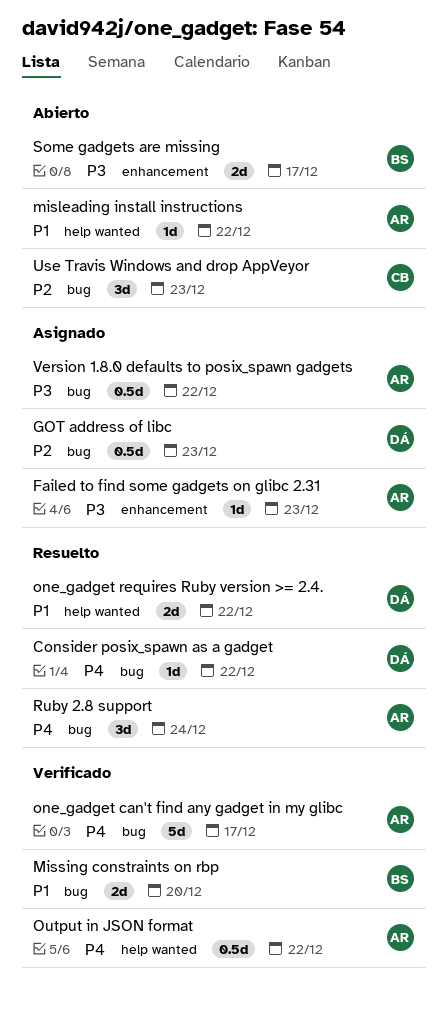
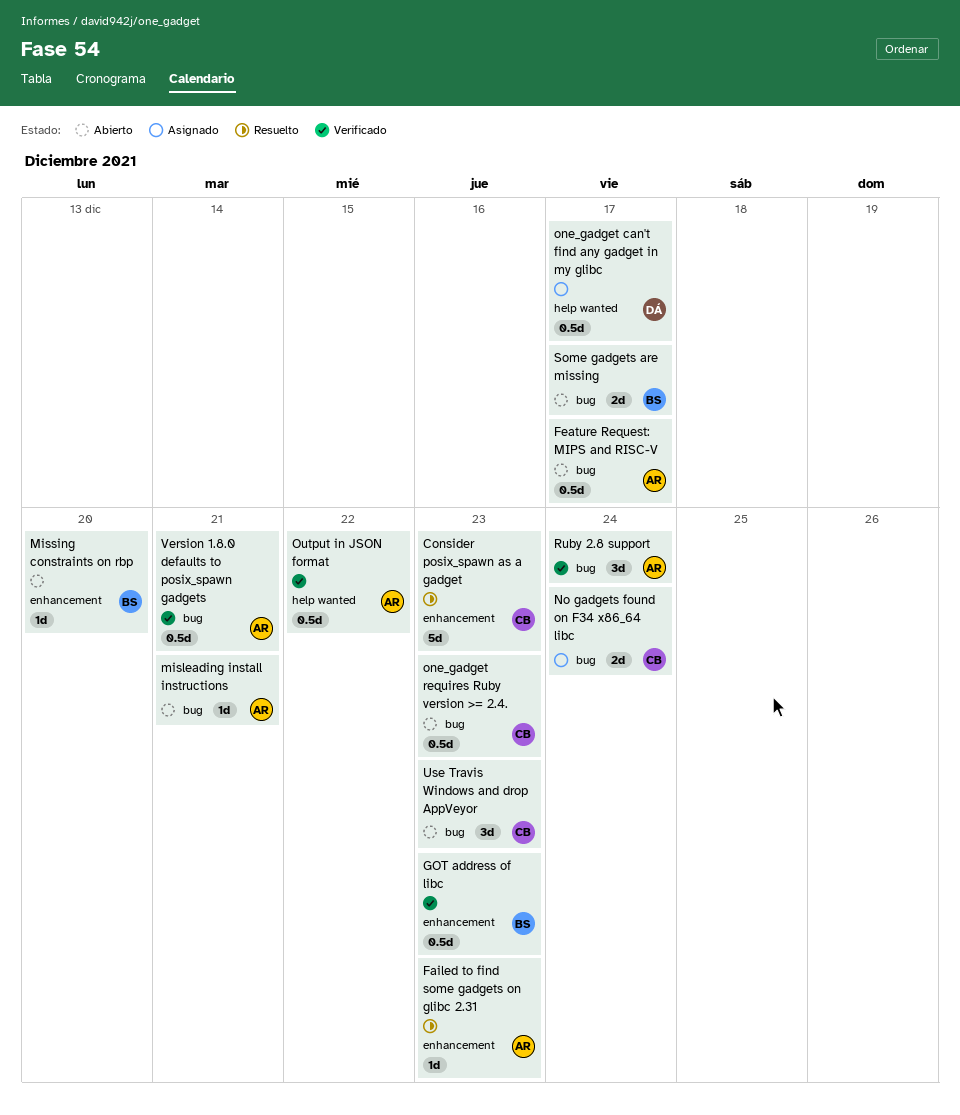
Consider posix_spawn as a gadget, owner: DÁ -> CB
Consider posix_spawn as a gadget, label: bug -> enhancement
Consider posix_spawn as a gadget, estimate: 1d -> 5d
Consider posix_spawn as a gadget, due: Dec 22 -> Dec 23
Failed to find some gadgets on glibc 2.31, status: Asignado -> Resuelto
Feature Request: MIPS and RISC-V: none -> present
GOT address of libc, status: Asignado -> Verificado
GOT address of libc, owner: DÁ -> BS
GOT address of libc, label: bug -> enhancement
misleading install instructions, label: help wanted -> bug
misleading install instructions, due: Dec 22 -> Dec 21
Missing constraints on rbp, status: Verificado -> Abierto
Missing constraints on rbp, label: bug -> enhancement
Missing constraints on rbp, estimate: 2d -> 1d
No gadgets found on F34 x86_64 libc: none -> present
one_gadget can't find any gadget in my glibc, status: Verificado -> Asignado
one_gadget can't find any gadget in my glibc, owner: AR -> DÁ
one_gadget can't find any gadget in my glibc, label: bug -> help wanted
one_gadget can't find any gadget in my glibc, estimate: 5d -> 0.5d
one_gadget requires Ruby version >= 2.4., status: Resuelto -> Abierto
one_gadget requires Ruby version >= 2.4., owner: DÁ -> CB
one_gadget requires Ruby version >= 2.4., label: help wanted -> bug
one_gadget requires Ruby version >= 2.4., estimate: 2d -> 0.5d
one_gadget requires Ruby version >= 2.4., due: Dec 22 -> Dec 23
Ruby 2.8 support, status: Resuelto -> Verificado
Some gadgets are missing, label: enhancement -> bug
Version 1.8.0 defaults to posix_spawn gadgets, status: Asignado -> Verificado
Version 1.8.0 defaults to posix_spawn gadgets, due: Dec 22 -> Dec 21

